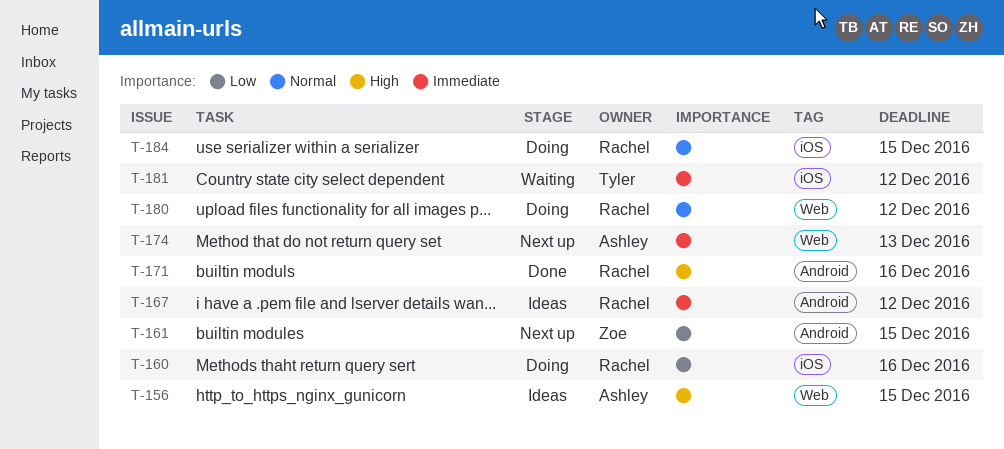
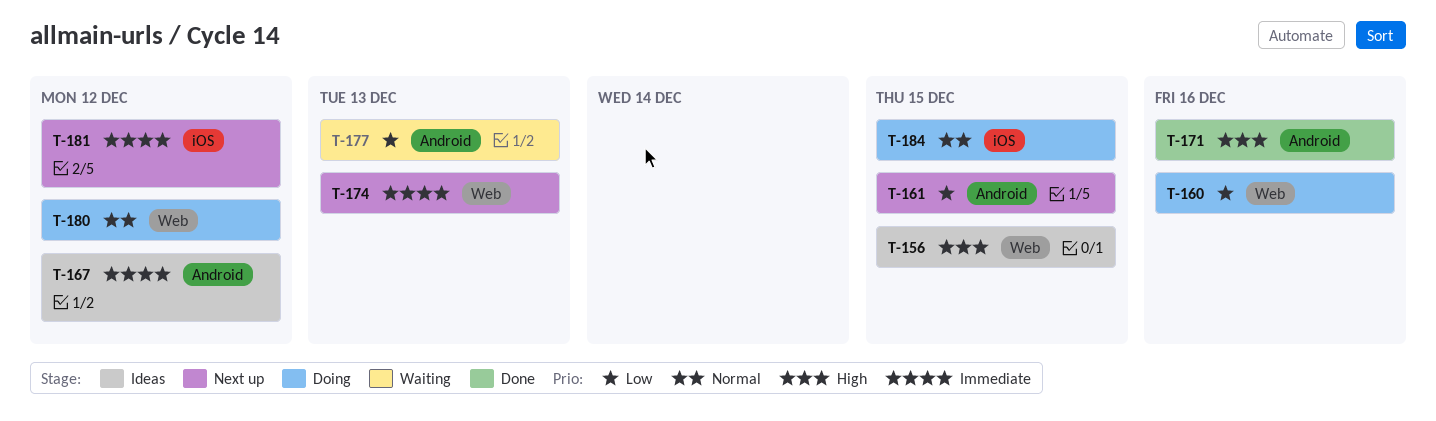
T-160, label: iOS -> Web
T-177: none -> present
T-181, status: Waiting -> Next up

